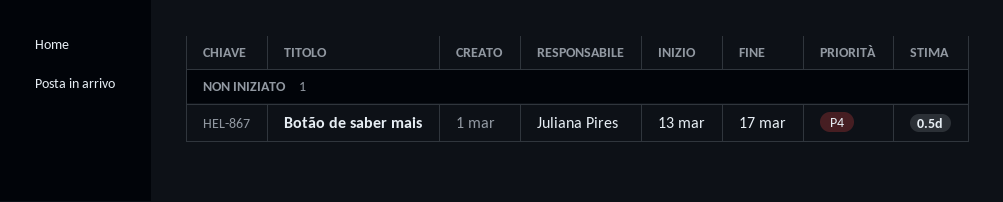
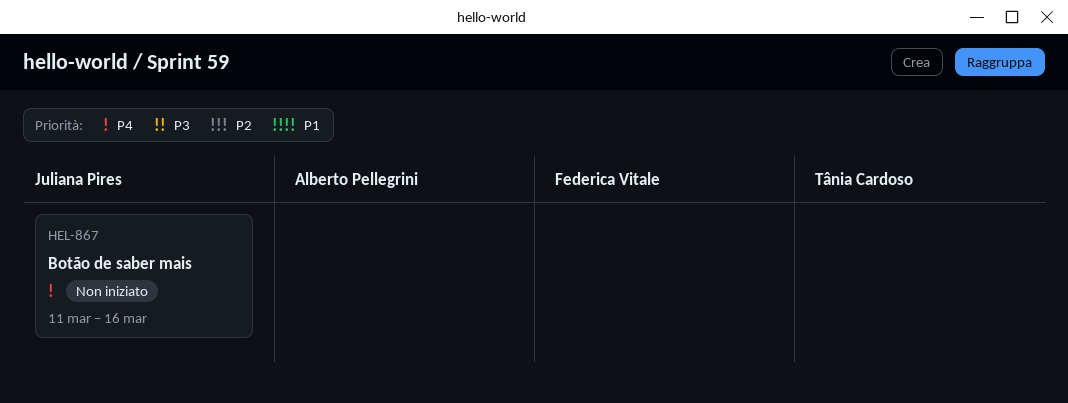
HEL-867, start: Mar 13 -> Mar 11
HEL-867, due: Mar 17 -> Mar 16

